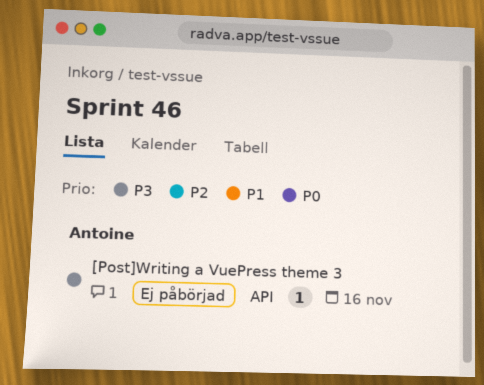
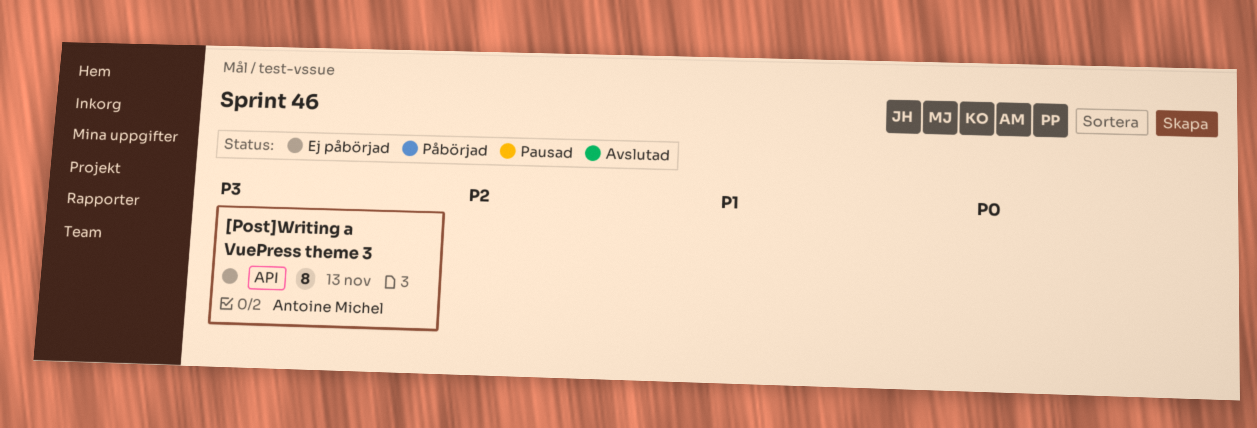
[Post]Writing a VuePress theme 3, estimate: 1 -> 8
[Post]Writing a VuePress theme 3, due: Nov 16 -> Nov 13

